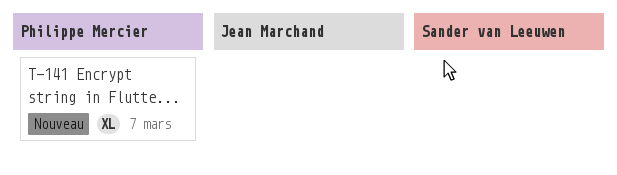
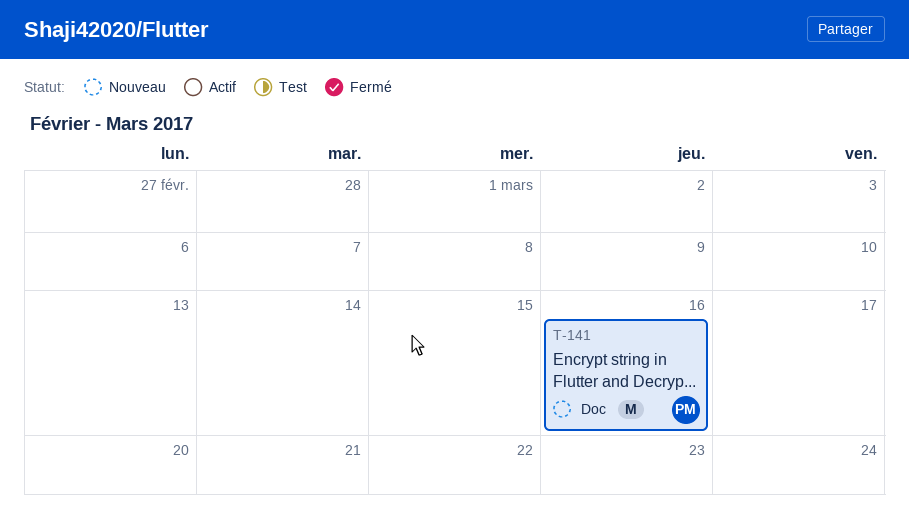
T-141, estimate: XL -> M
T-141, due: Mar 7 -> Mar 16

